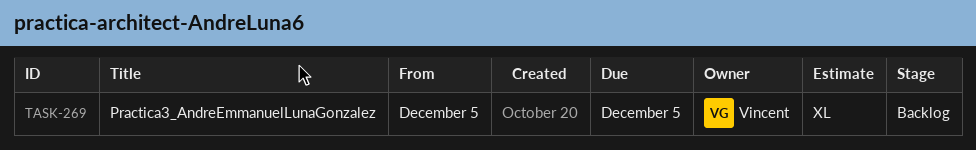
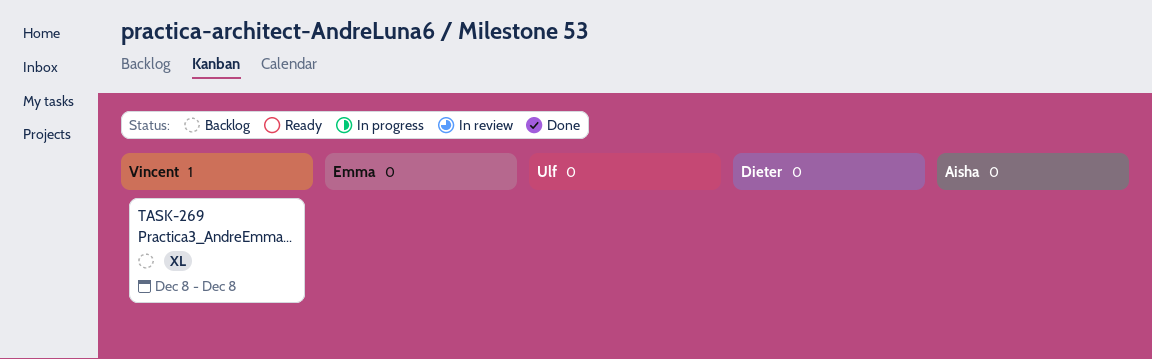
TASK-269, start: Dec 5 -> Dec 8
TASK-269, due: Dec 5 -> Dec 8

